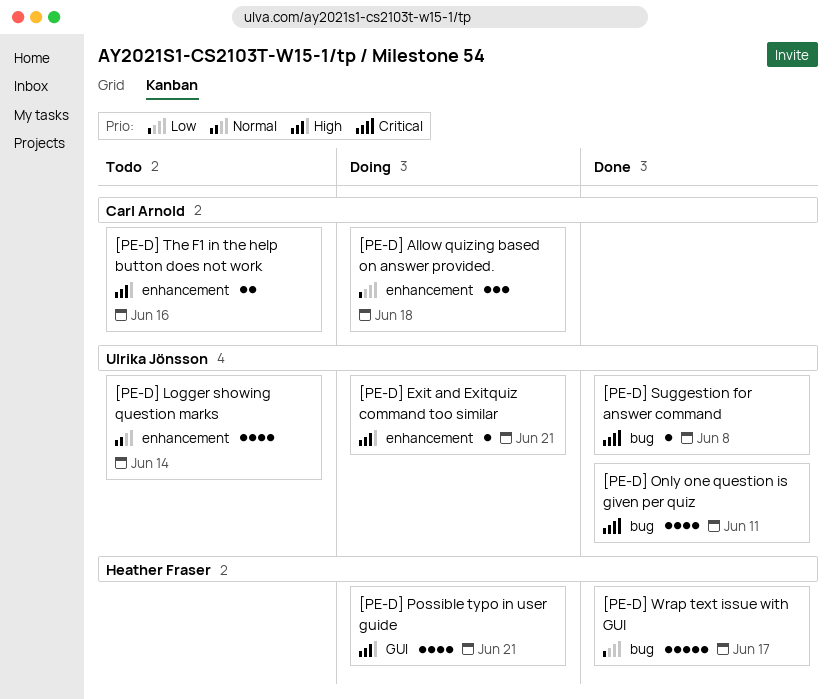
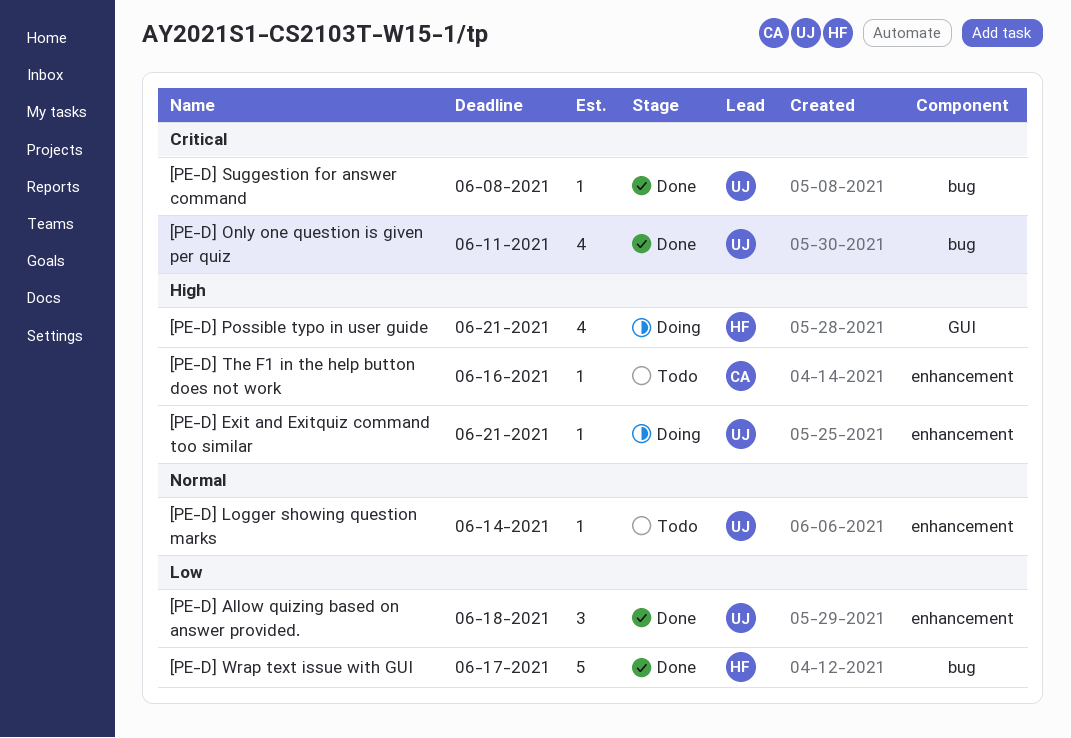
[PE-D] Allow quizing based on answer provided., status: Doing -> Done
[PE-D] Allow quizing based on answer provided., owner: Carl Arnold -> Ulrika Jönsson
[PE-D] Logger showing question marks, estimate: 4 -> 1
[PE-D] The F1 in the help button does not work, estimate: 2 -> 1

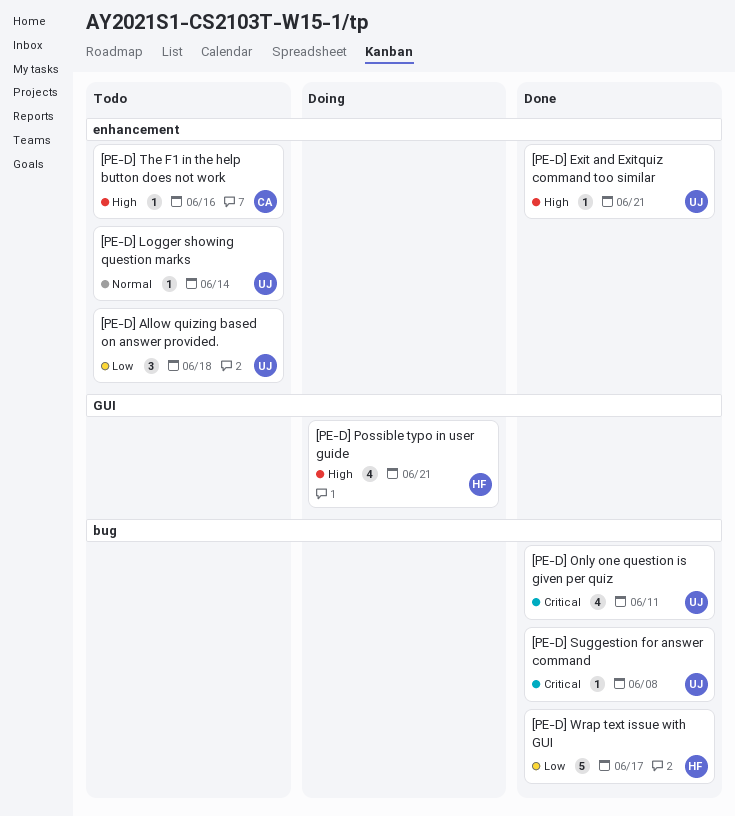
[PE-D] Allow quizing based on answer provided., status: Done -> Todo
[PE-D] Exit and Exitquiz command too similar, status: Doing -> Done

